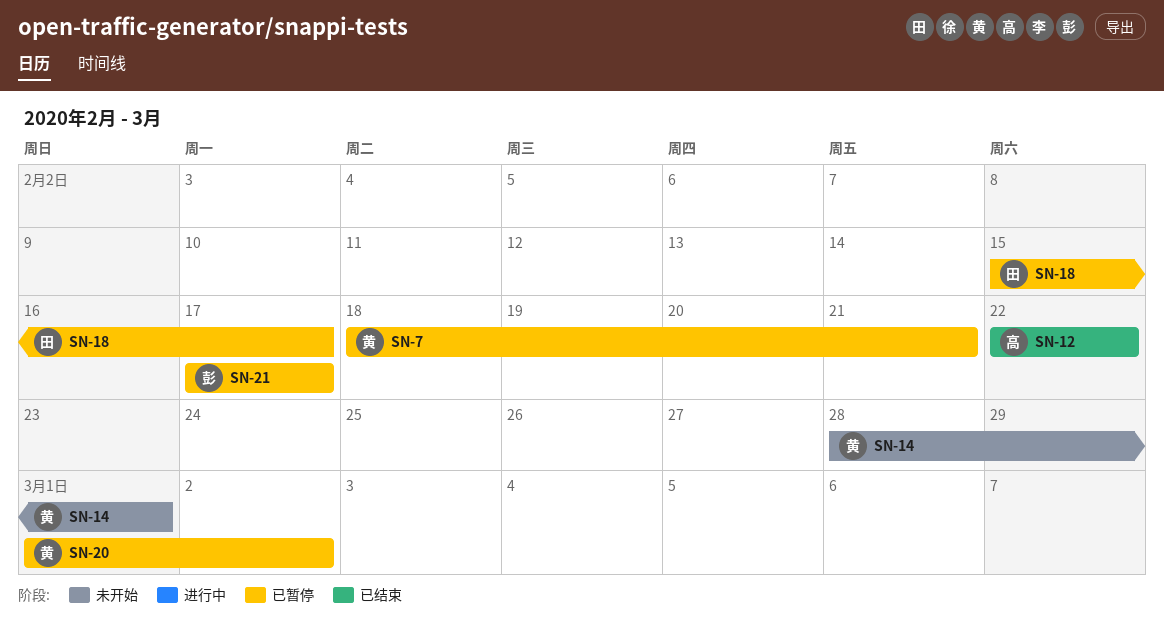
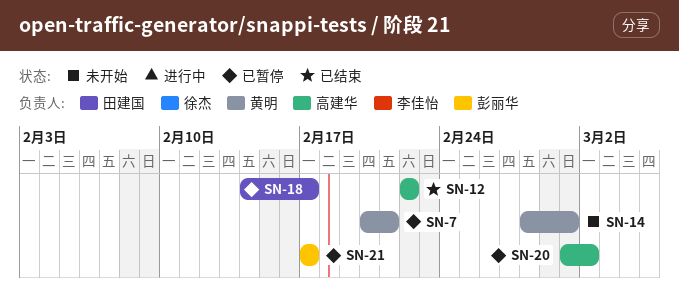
SN-7, start: Feb 18 -> Feb 20
SN-18, start: Feb 15 -> Feb 14
SN-20, owner: 黄明 -> 高建华

